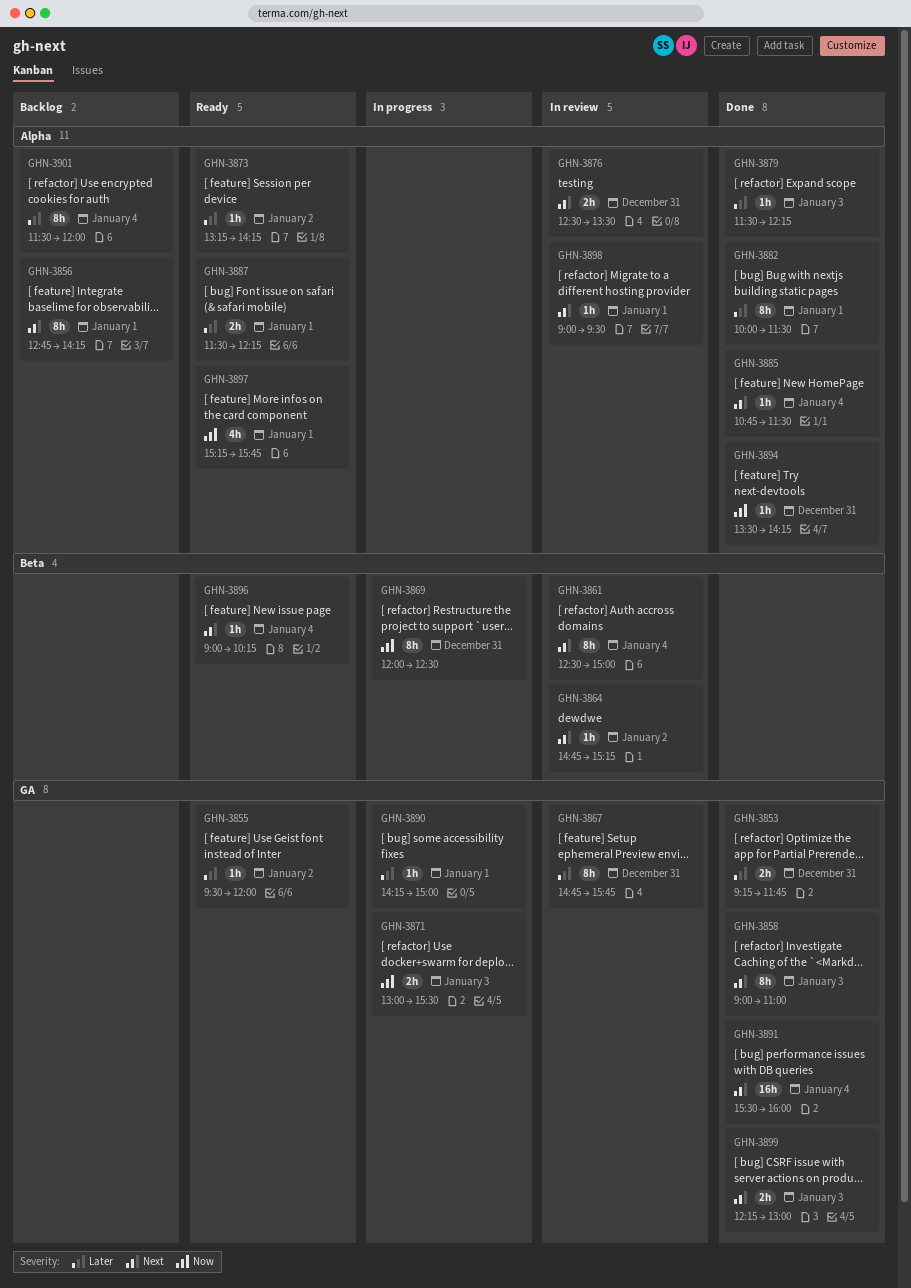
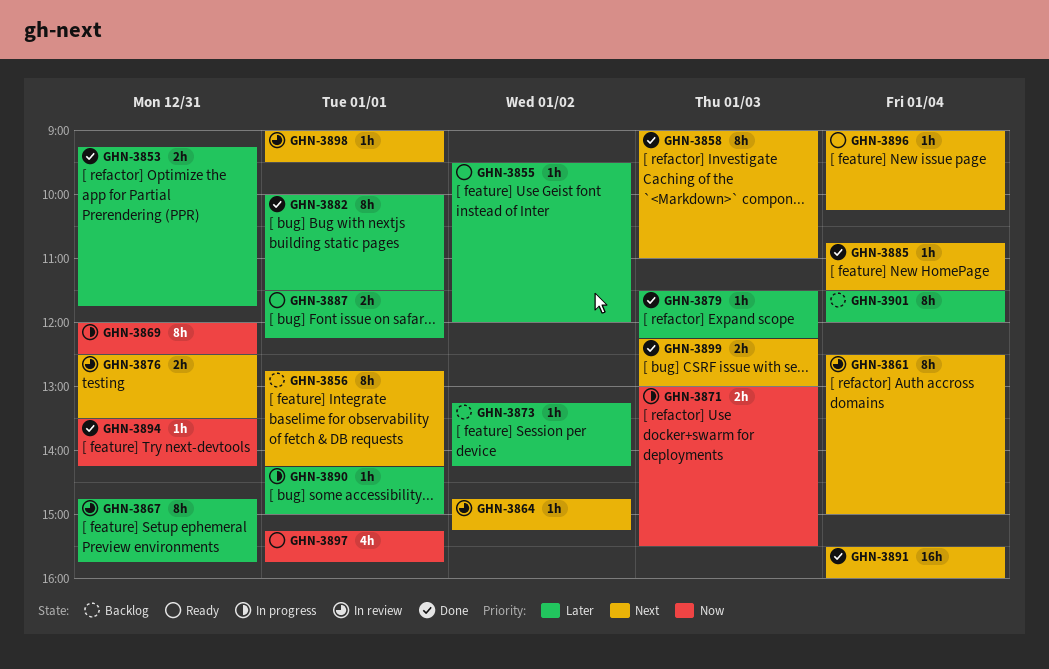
GHN-3873, status: Ready -> Backlog

